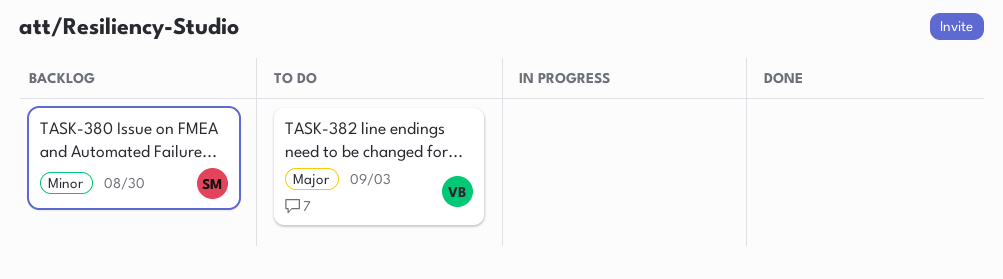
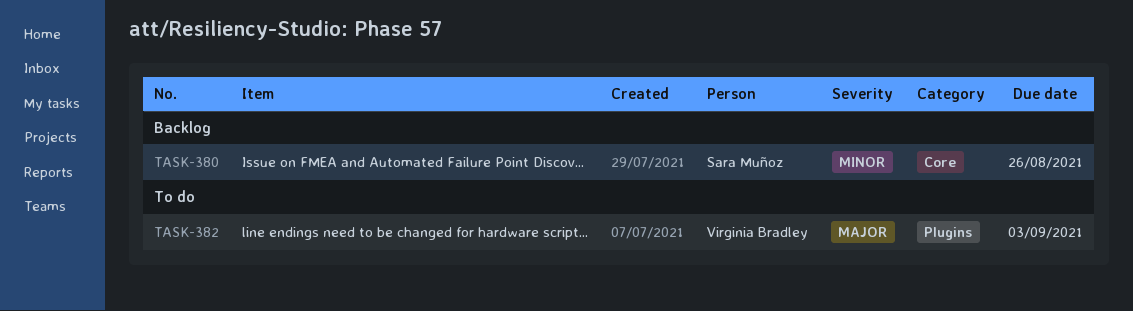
TASK-380, due: Aug 30 -> Aug 26

